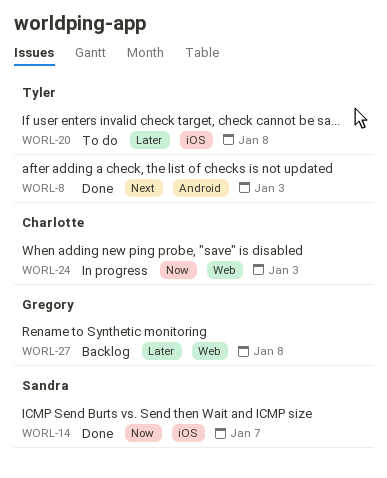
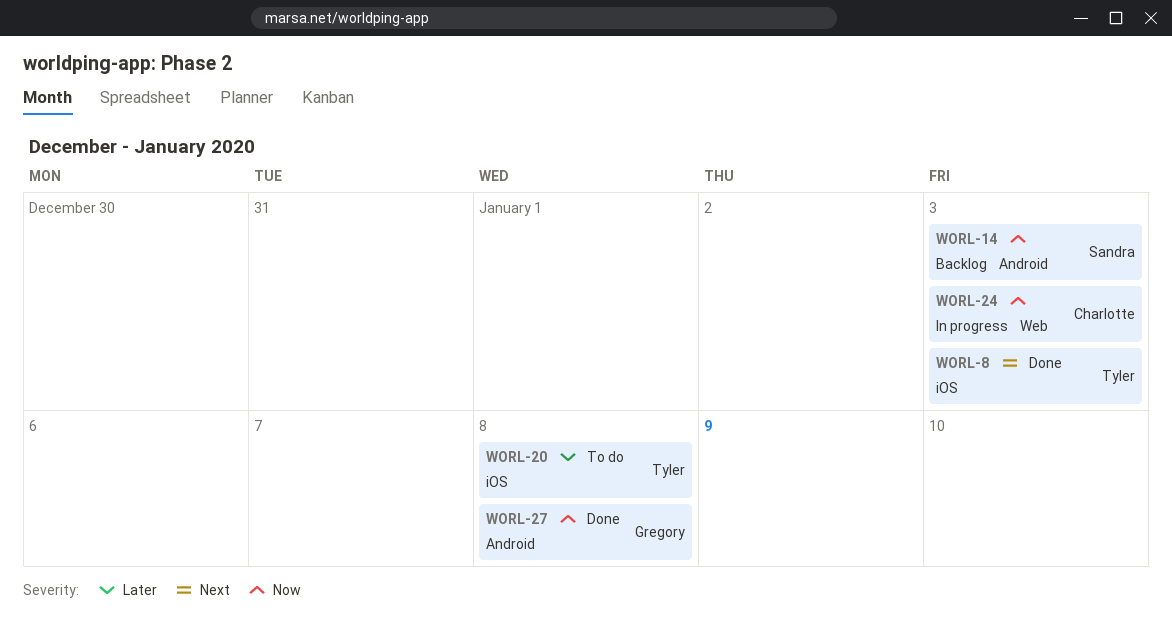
WORL-8, label: Android -> iOS
WORL-14, status: Done -> Backlog
WORL-14, label: iOS -> Android
WORL-14, due: Jan 7 -> Jan 3
WORL-27, status: Backlog -> Done
WORL-27, priority: Later -> Now
WORL-27, label: Web -> Android

